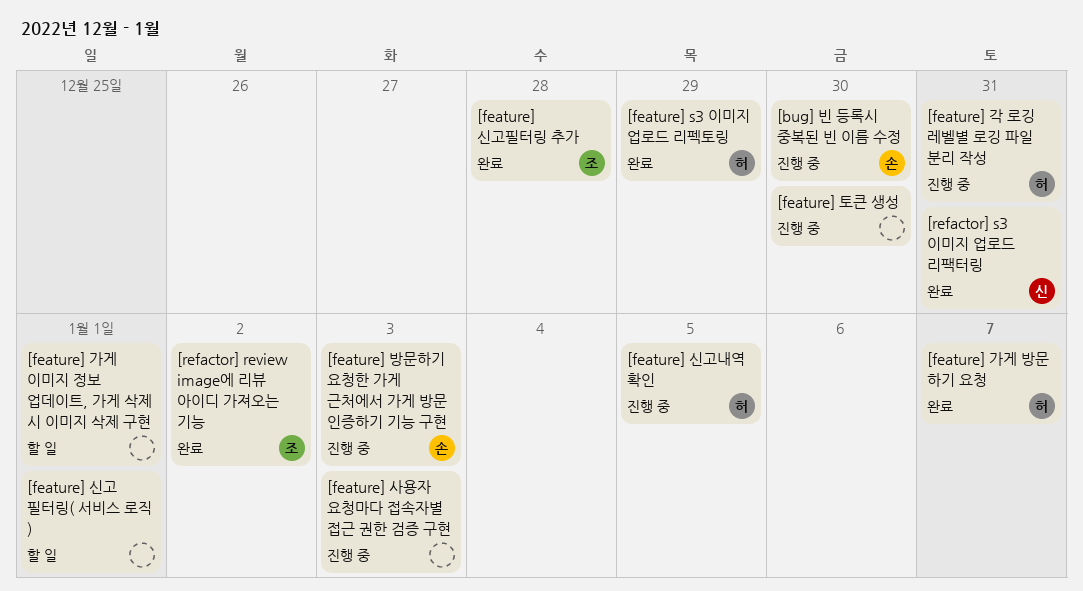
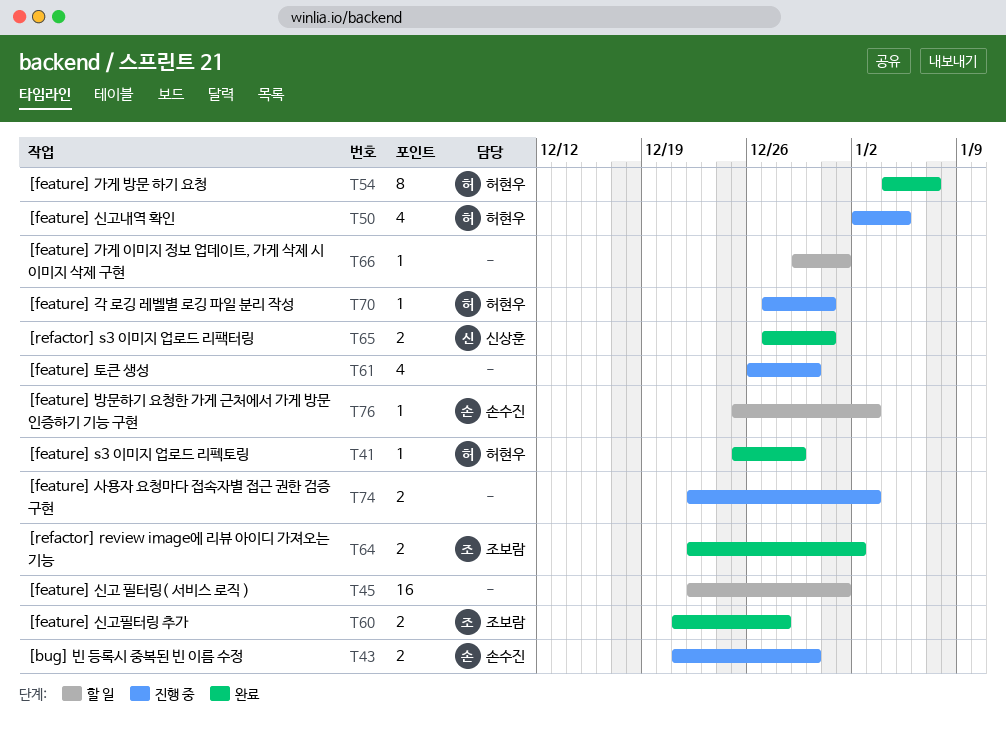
[feature] 방문하기 요청한 가게 근처에서 가게 방문 인증하기 기능 구현, status: 진행 중 -> 할 일

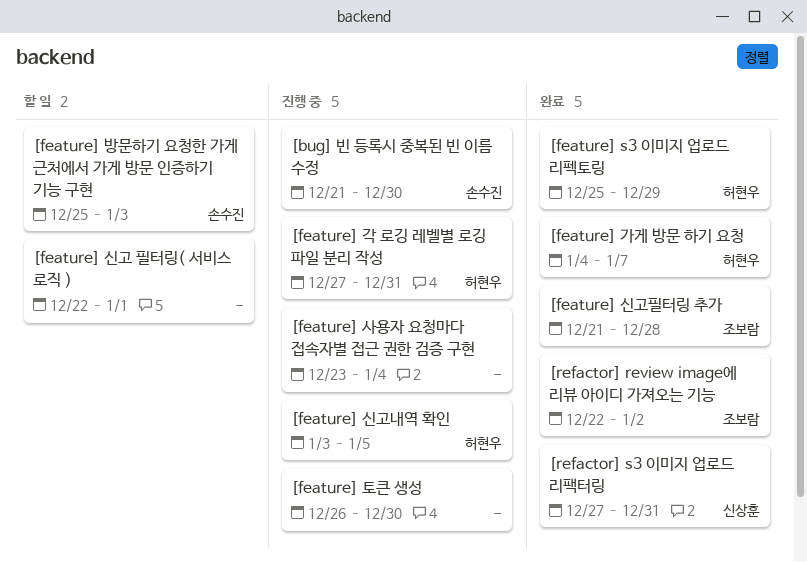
[feature] 가게 이미지 정보 업데이트, 가게 삭제 시 이미지 삭제 구현: present -> none
[feature] 사용자 요청마다 접속자별 접근 권한 검증 구현, start: Dec 22 -> Dec 23
[feature] 사용자 요청마다 접속자별 접근 권한 검증 구현, due: Jan 3 -> Jan 4
[feature] 신고내역 확인, start: Jan 2 -> Jan 3

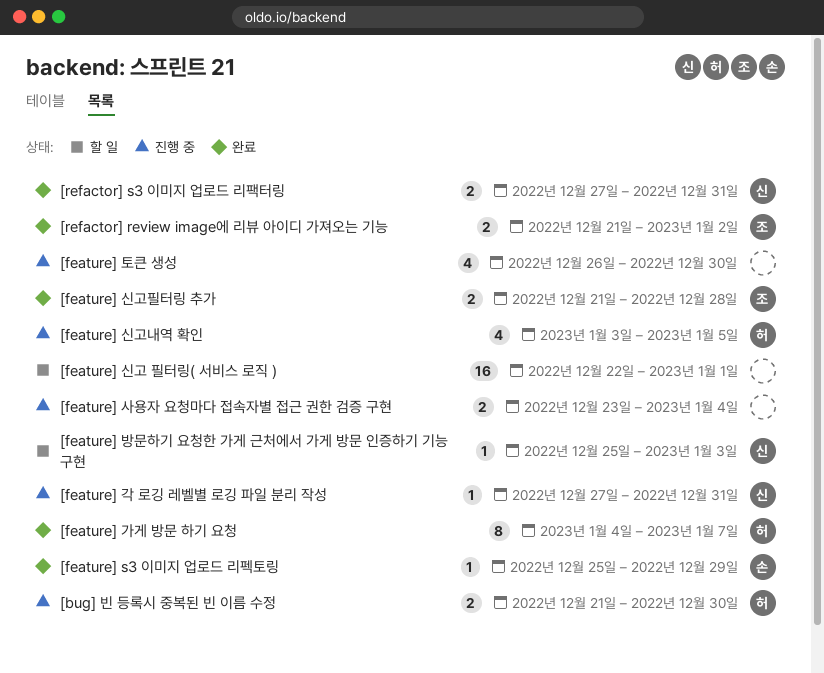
[bug] 빈 등록시 중복된 빈 이름 수정, owner: 손수진 -> 허현우
[feature] s3 이미지 업로드 리펙토링, owner: 허현우 -> 손수진
[feature] 각 로깅 레벨별 로깅 파일 분리 작성, owner: 허현우 -> 신상훈
[feature] 방문하기 요청한 가게 근처에서 가게 방문 인증하기 기능 구현, owner: 손수진 -> 신상훈
[refactor] review image에 리뷰 아이디 가져오는 기능, start: Dec 22 -> Dec 21

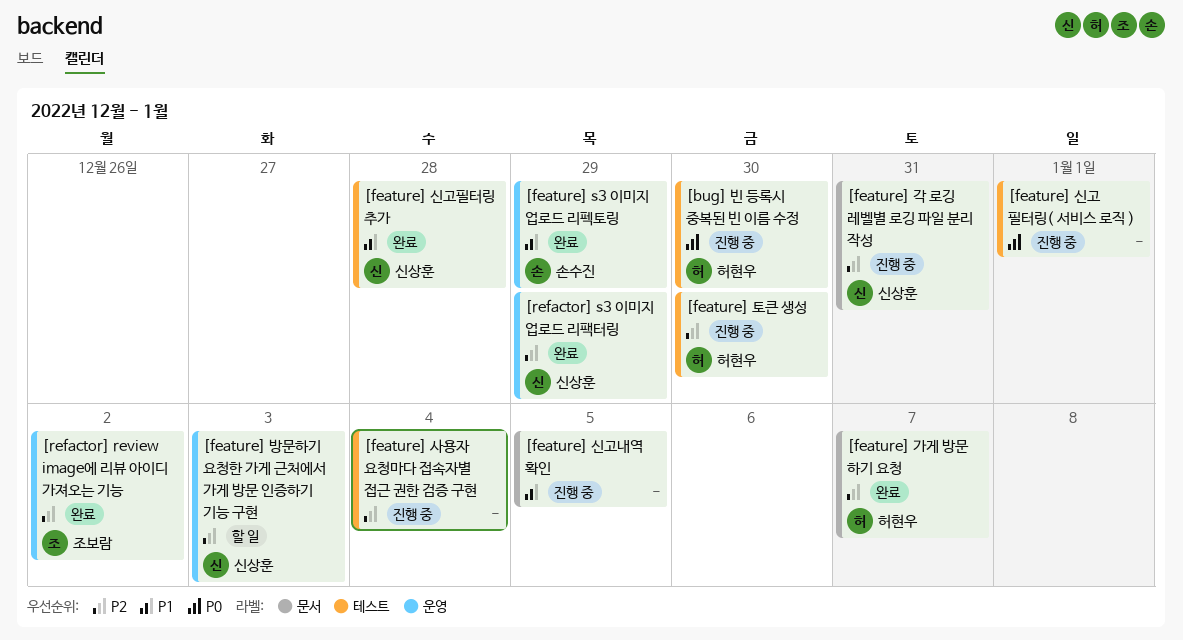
[feature] 신고 필터링( 서비스 로직 ), status: 할 일 -> 진행 중
[feature] 신고내역 확인, owner: 허현우 -> none
[feature] 신고필터링 추가, owner: 조보람 -> 신상훈
[feature] 토큰 생성, owner: none -> 허현우
[refactor] s3 이미지 업로드 리팩터링, due: Dec 31 -> Dec 29

